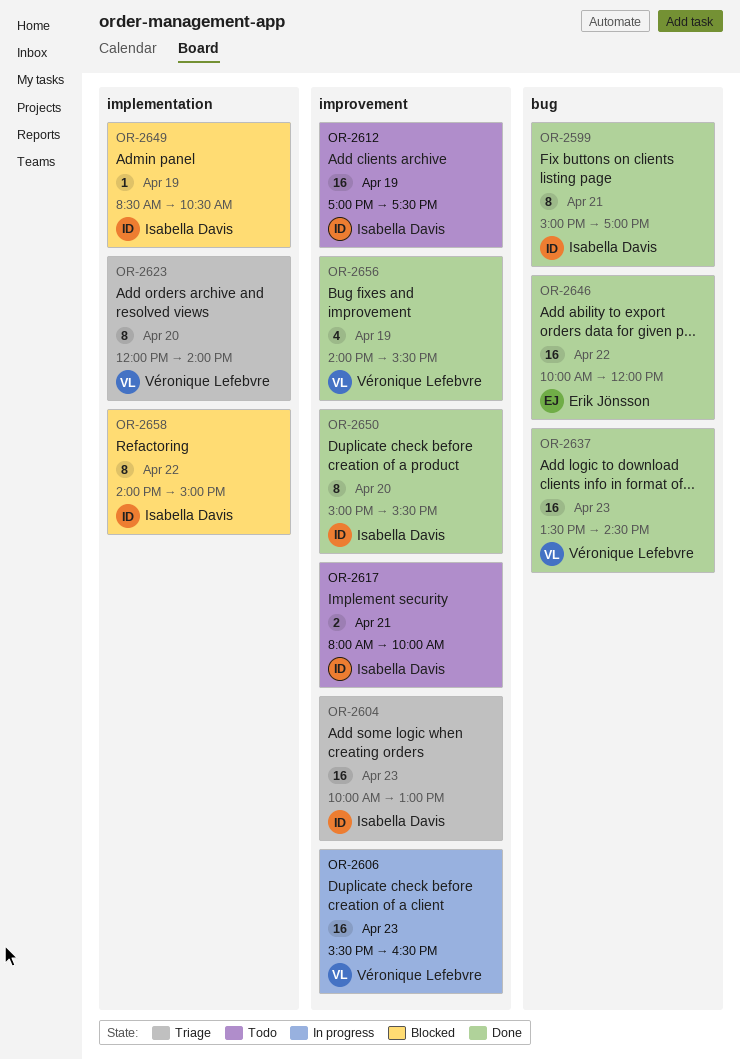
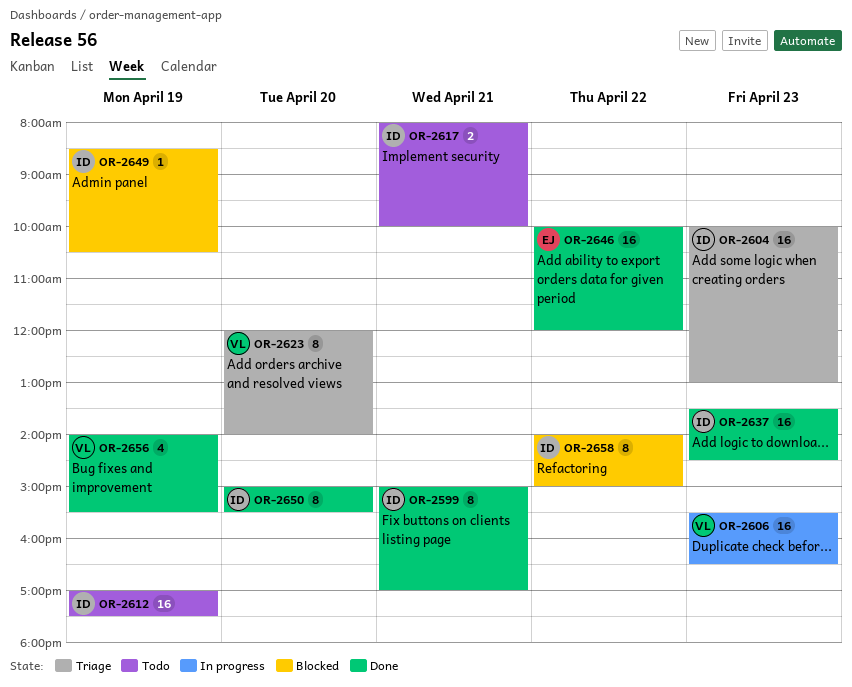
OR-2637, owner: Véronique Lefebvre -> Isabella Davis

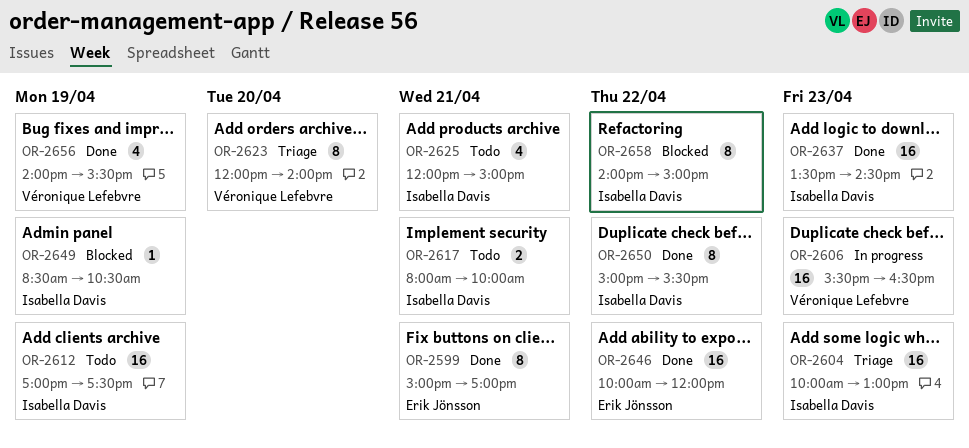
OR-2599, owner: Isabella Davis -> Erik Jönsson
OR-2625: none -> present
OR-2650, day: Apr 20 -> Apr 22

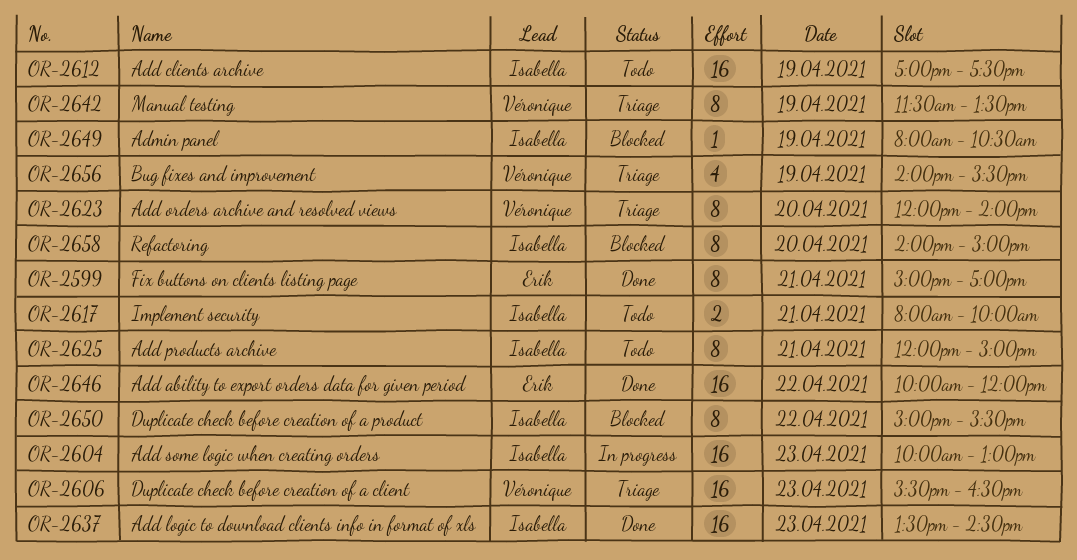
OR-2604, status: Triage -> In progress
OR-2606, status: In progress -> Triage
OR-2625, estimate: 4 -> 8
OR-2642: none -> present
OR-2649, begins: 08:30 -> 08:00
OR-2650, status: Done -> Blocked
OR-2656, status: Done -> Triage
OR-2658, day: Apr 22 -> Apr 20

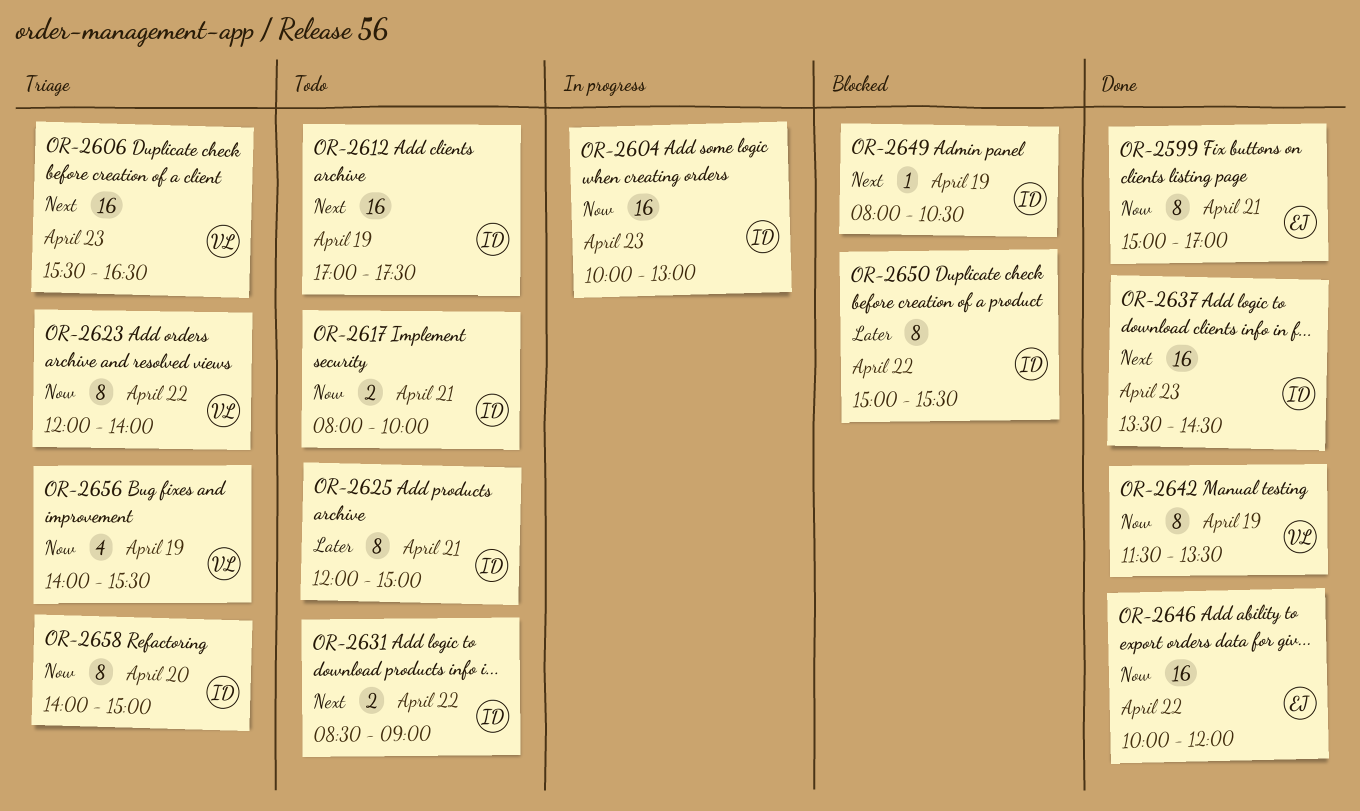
OR-2623, day: Apr 20 -> Apr 22
OR-2631: none -> present
OR-2642, status: Triage -> Done
OR-2658, status: Blocked -> Triage

